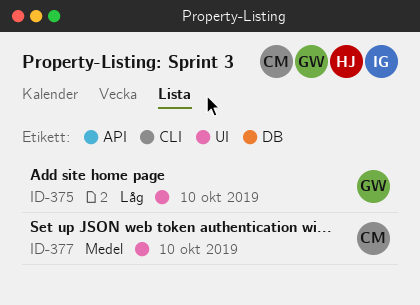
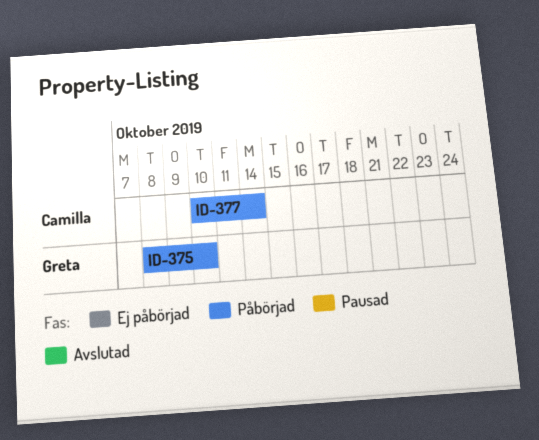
ID-377, due: Oct 10 -> Oct 14

